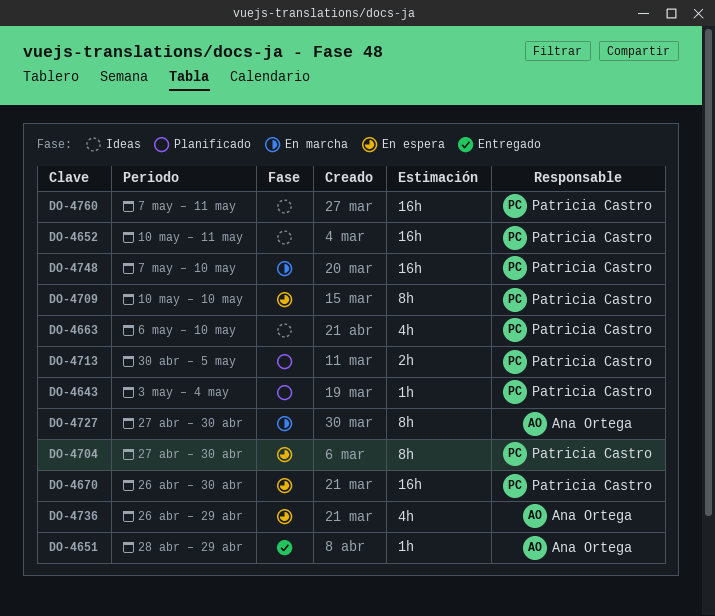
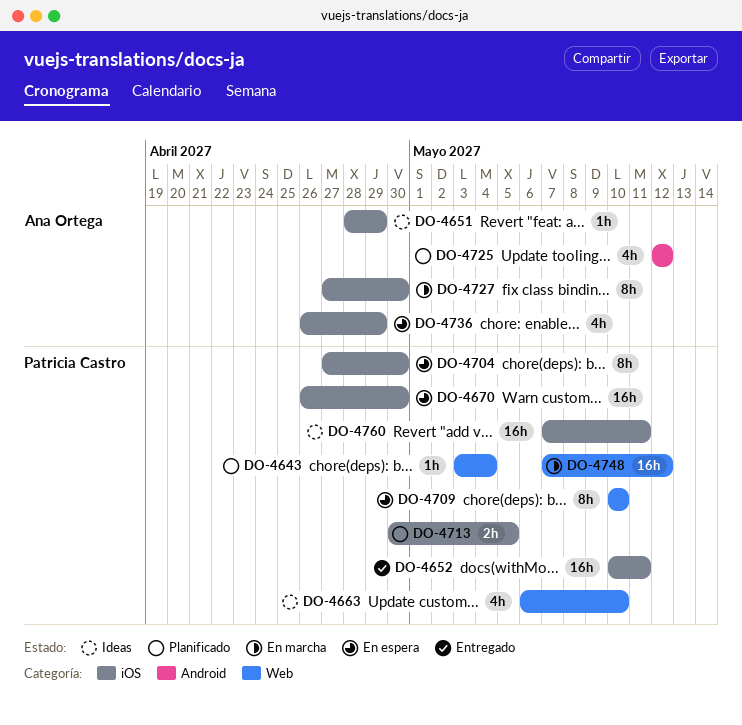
DO-4651, status: Entregado -> Ideas
DO-4652, status: Ideas -> Entregado
DO-4725: none -> present
DO-4748, due: May 10 -> May 12

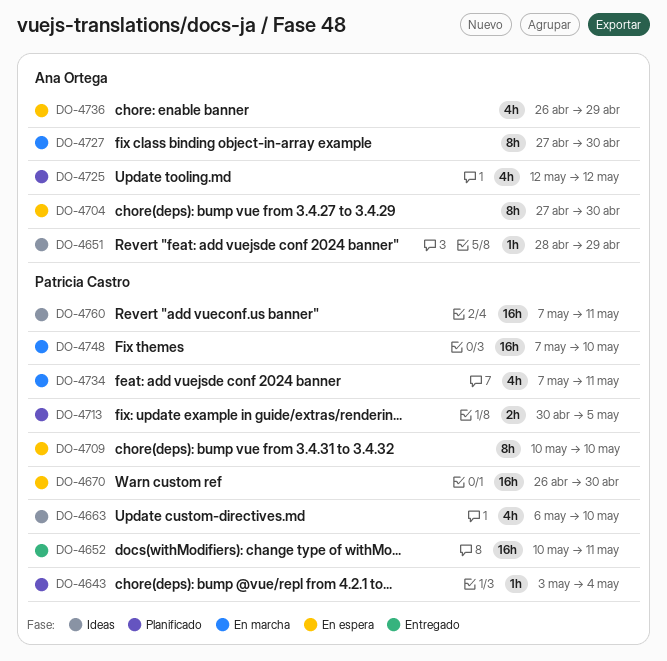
DO-4704, owner: Patricia Castro -> Ana Ortega
DO-4734: none -> present
DO-4748, due: May 12 -> May 10

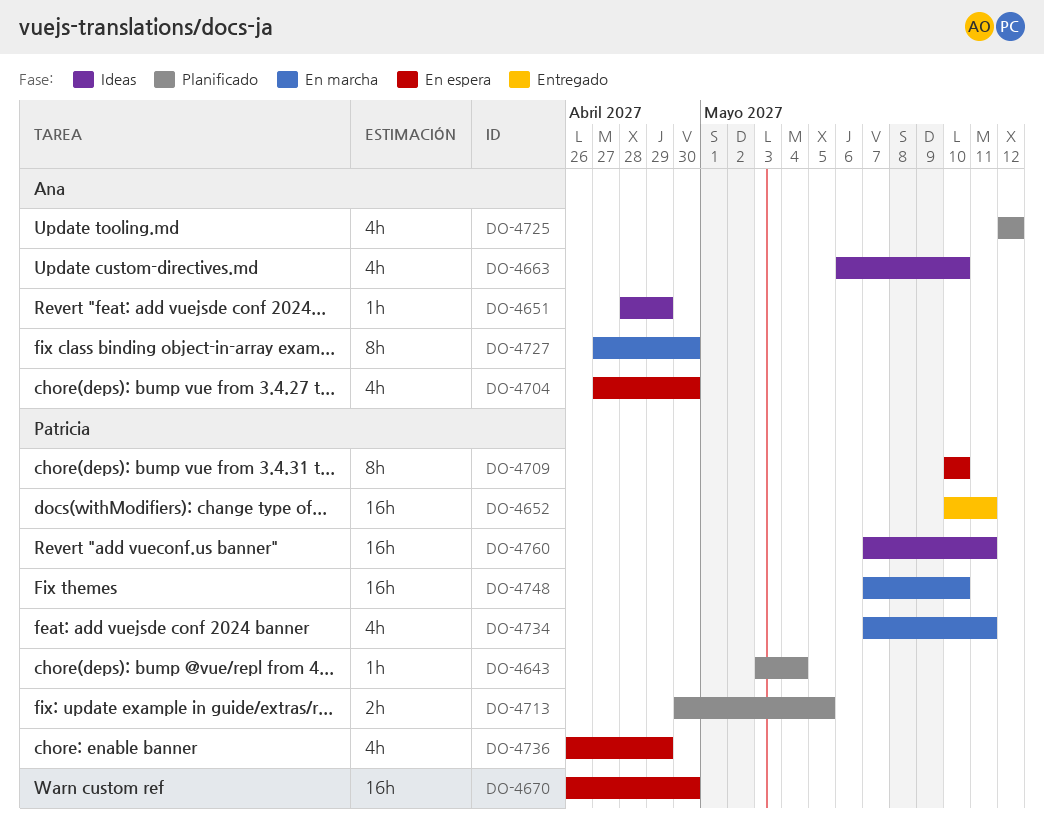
DO-4663, owner: Patricia Castro -> Ana Ortega
DO-4704, estimate: 8h -> 4h
DO-4736, owner: Ana Ortega -> Patricia Castro

